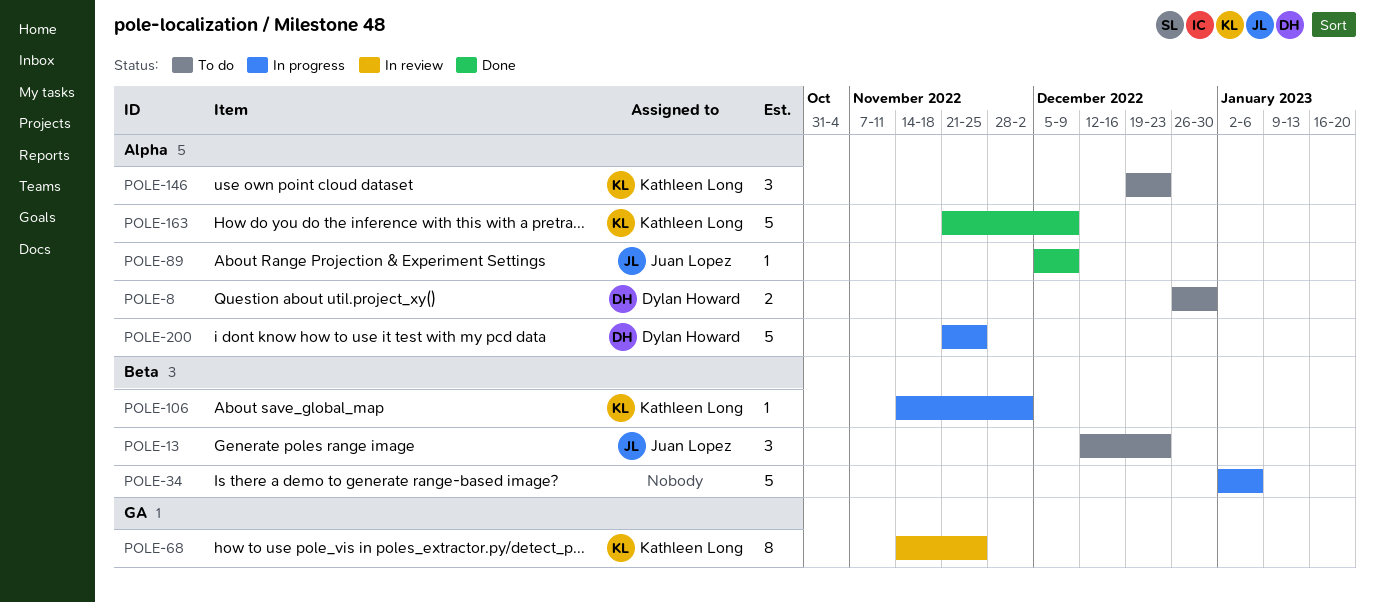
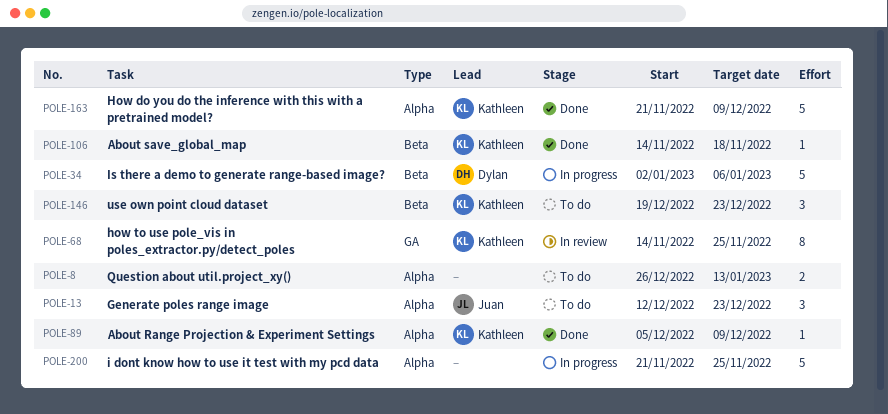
POLE-8, owner: Dylan Howard -> none
POLE-8, due: Dec 30 -> Jan 13
POLE-13, label: Beta -> Alpha
POLE-34, owner: none -> Dylan Howard
POLE-89, owner: Juan Lopez -> Kathleen Long
POLE-106, status: In progress -> Done
POLE-106, due: Dec 2 -> Nov 18
POLE-146, label: Alpha -> Beta
POLE-200, owner: Dylan Howard -> none

